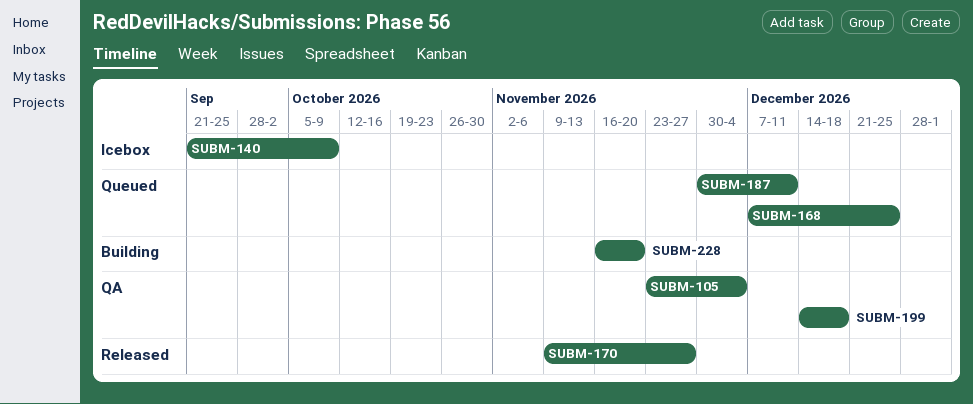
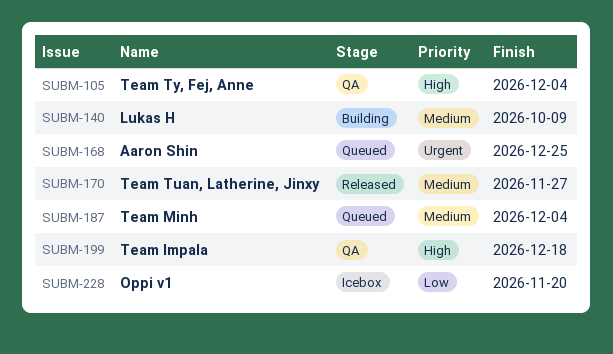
SUBM-140, status: Icebox -> Building
SUBM-187, due: Dec 11 -> Dec 4
SUBM-228, status: Building -> Icebox

